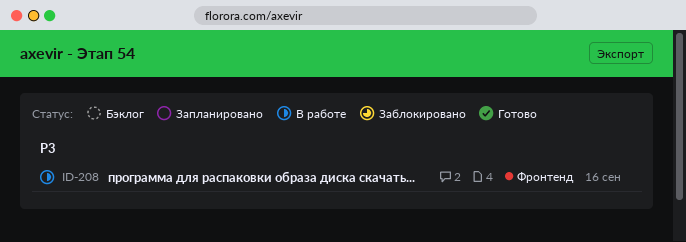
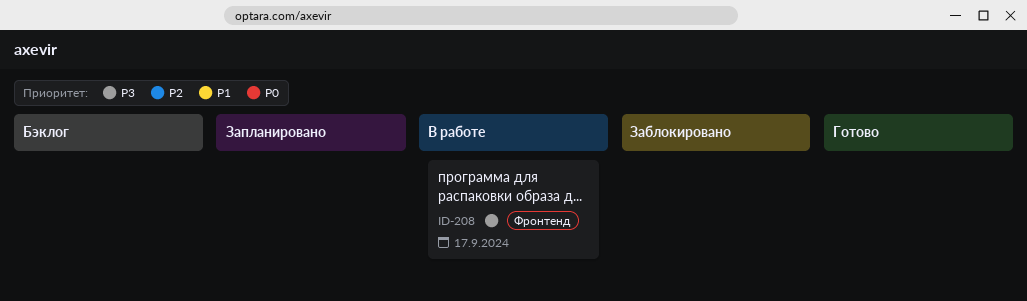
ID-208, due: Sep 16 -> Sep 17

